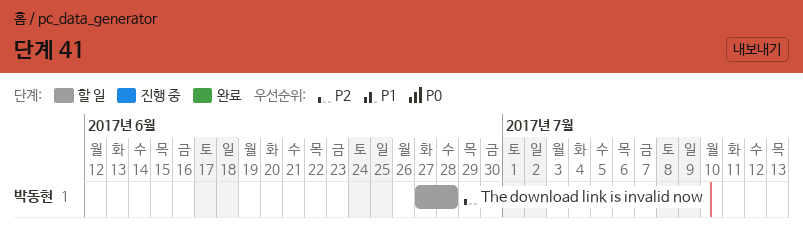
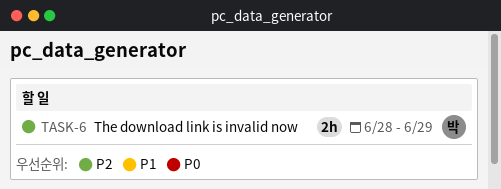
The download link is invalid now, start: Jun 27 -> Jun 28
The download link is invalid now, due: Jun 28 -> Jun 29

